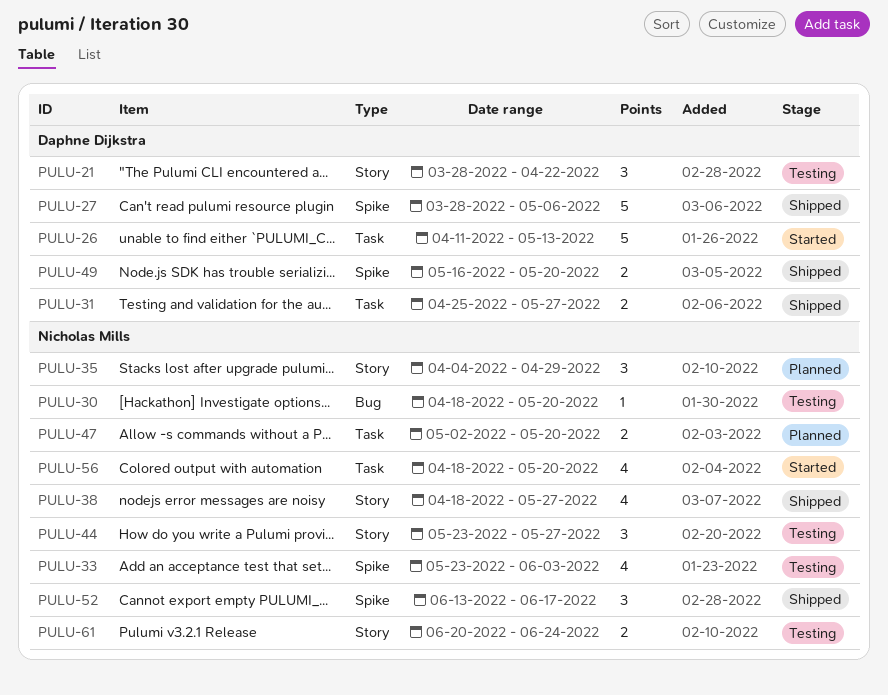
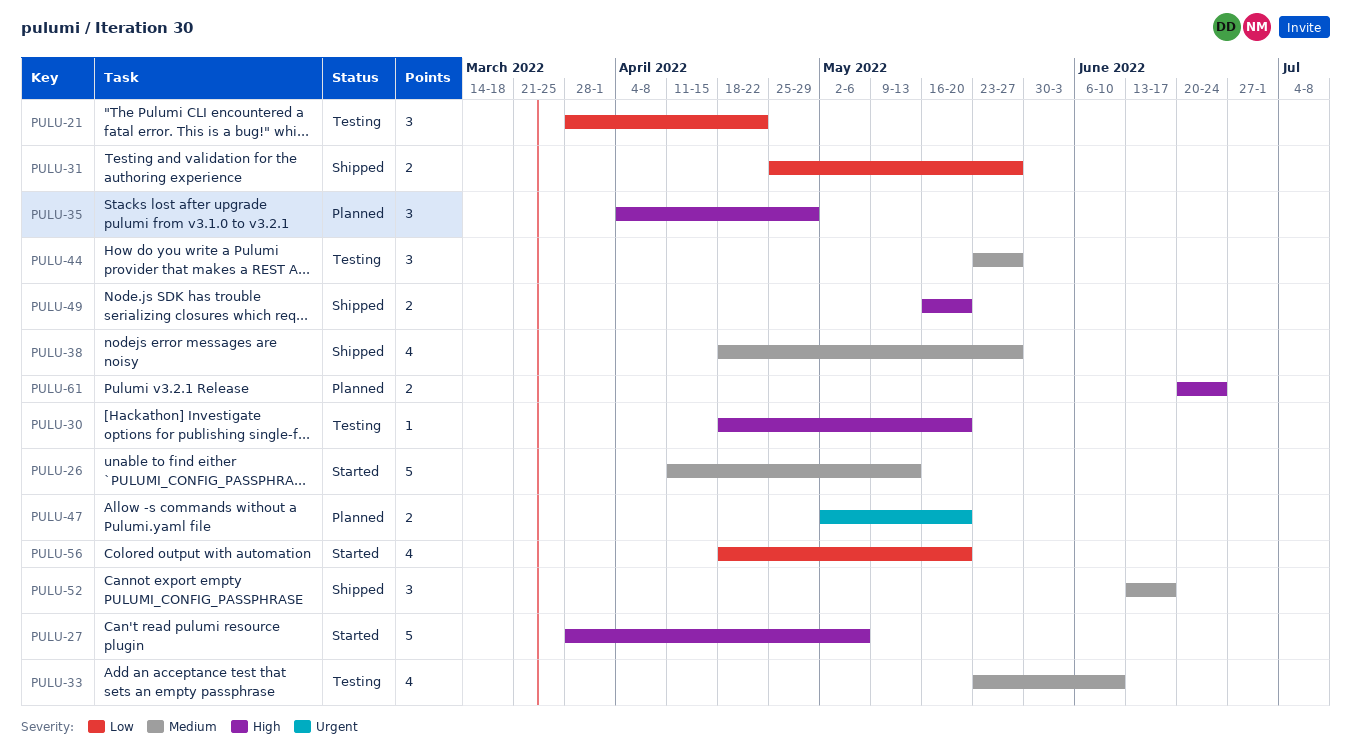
PULU-27, status: Shipped -> Started
PULU-33, due: Jun 3 -> Jun 10
PULU-61, status: Testing -> Planned

